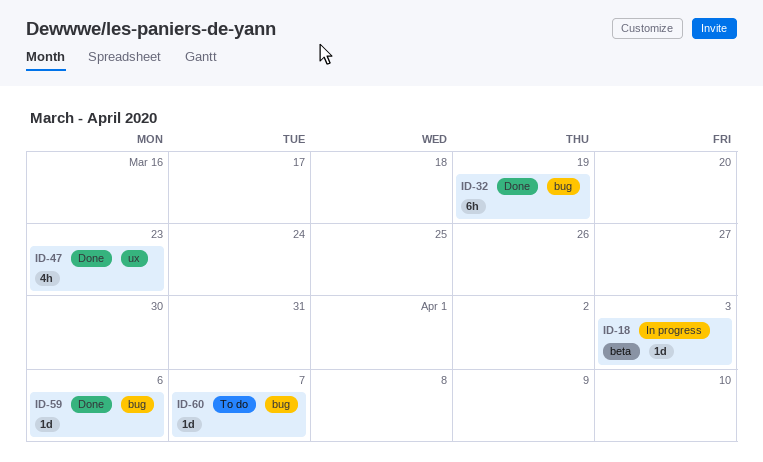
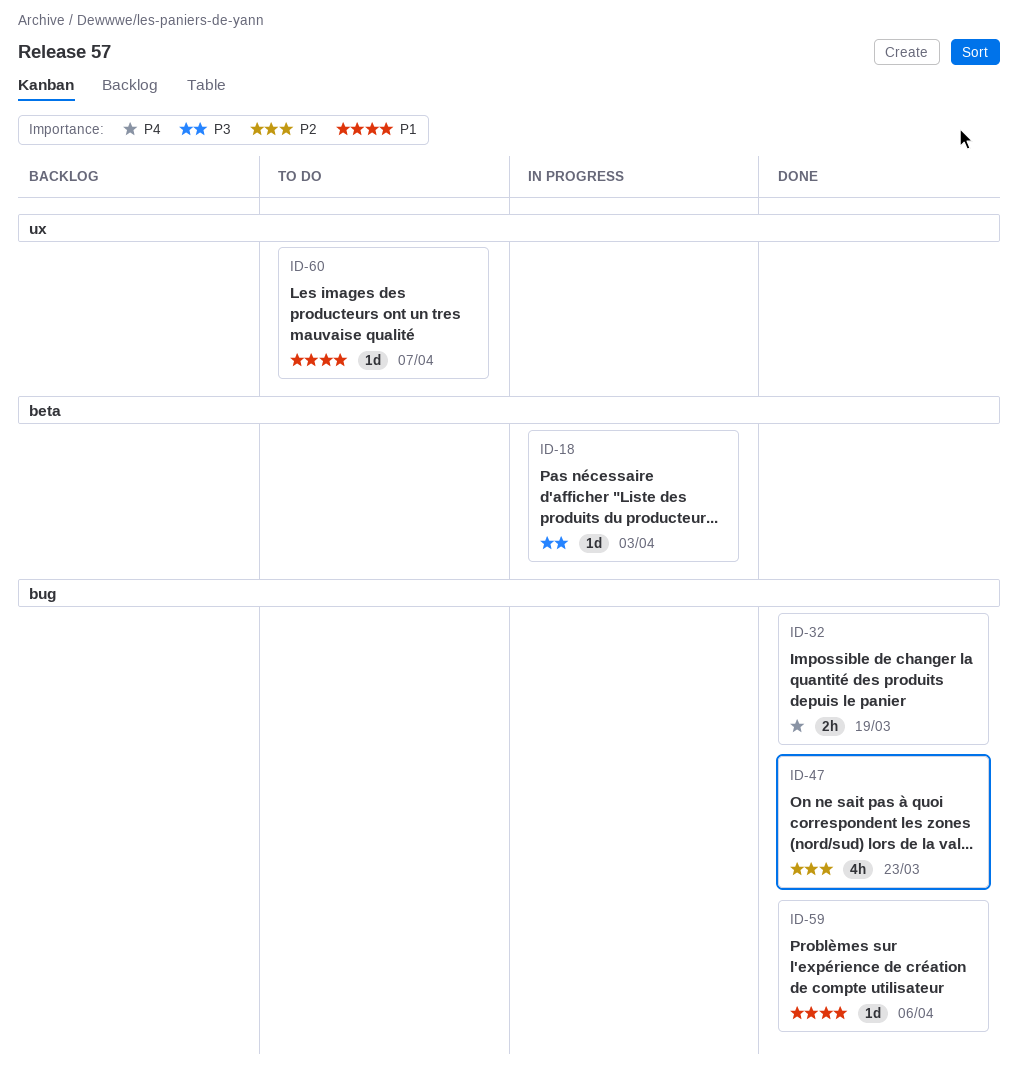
ID-32, estimate: 6h -> 2h
ID-47, label: ux -> bug
ID-60, label: bug -> ux

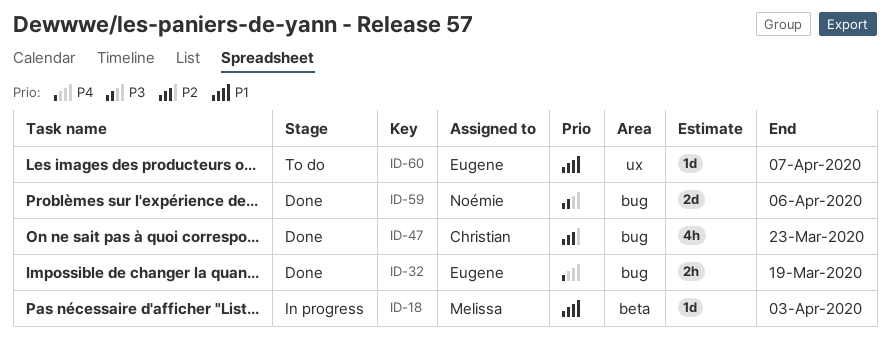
ID-18, priority: P3 -> P1
ID-59, priority: P1 -> P3
ID-59, estimate: 1d -> 2d

